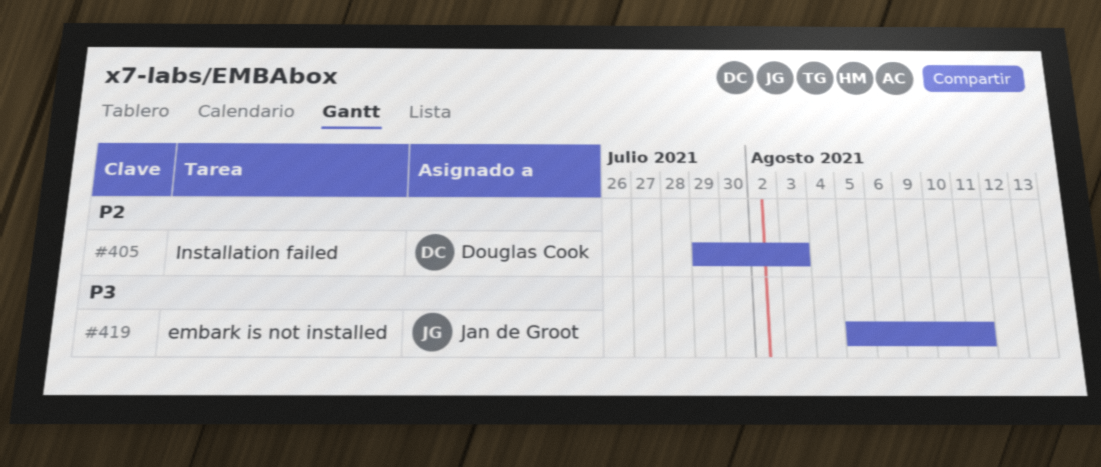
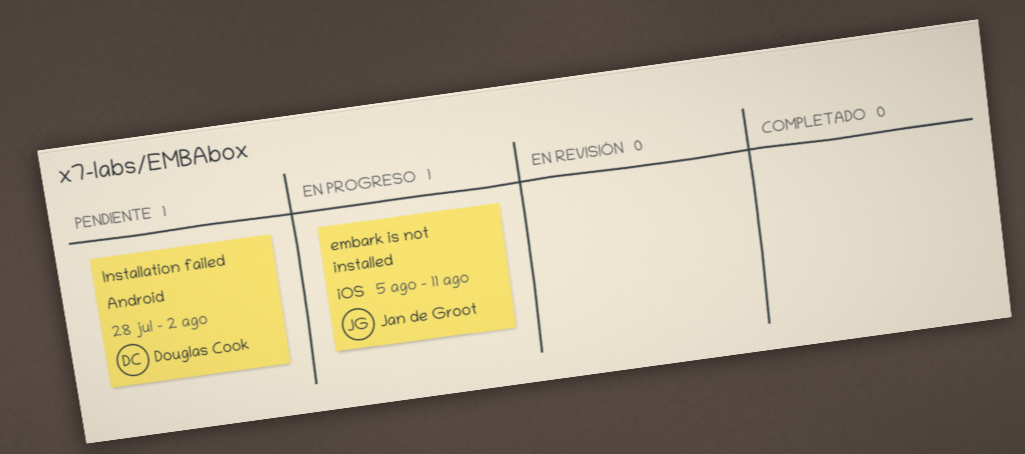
Installation failed, start: Jul 29 -> Jul 28
Installation failed, due: Aug 3 -> Aug 2

